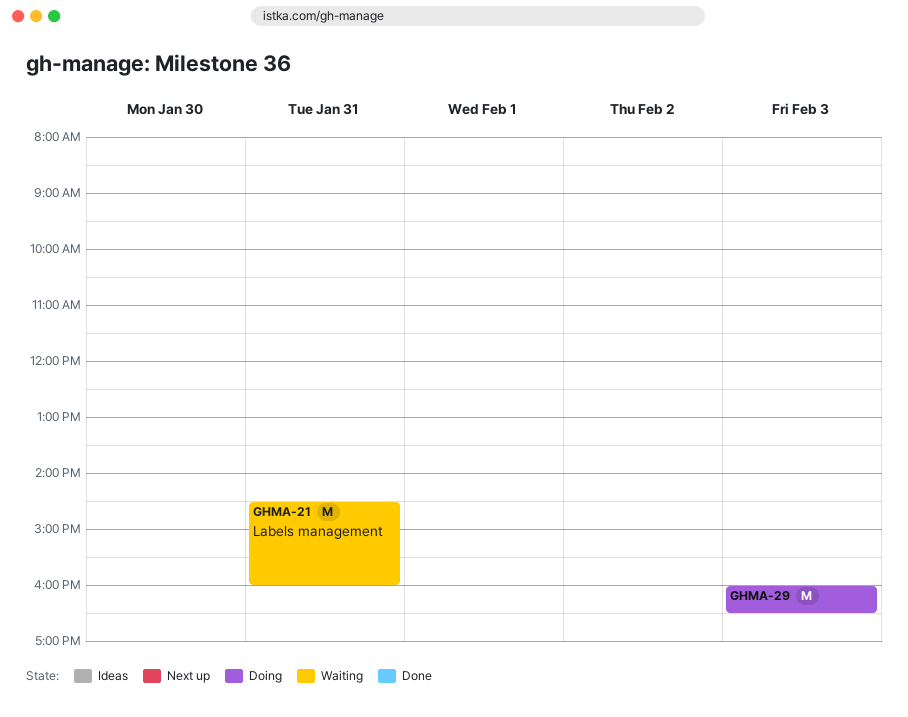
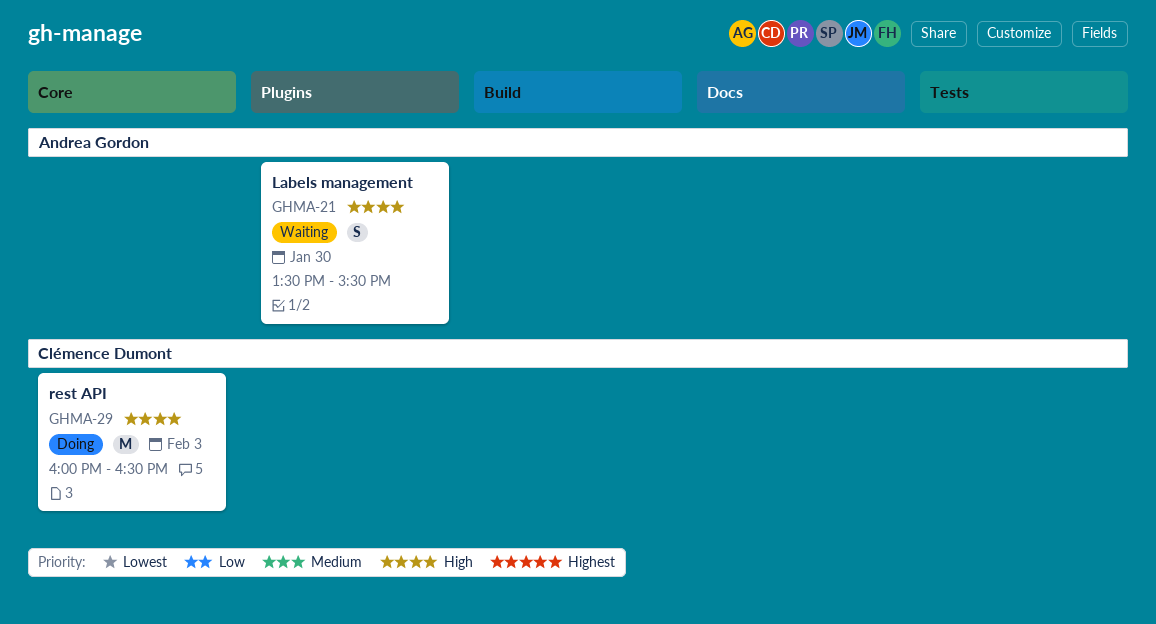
GHMA-21, estimate: M -> S
GHMA-21, day: Jan 31 -> Jan 30
GHMA-21, begins: 14:30 -> 13:30
GHMA-21, ends: 16:00 -> 15:30

